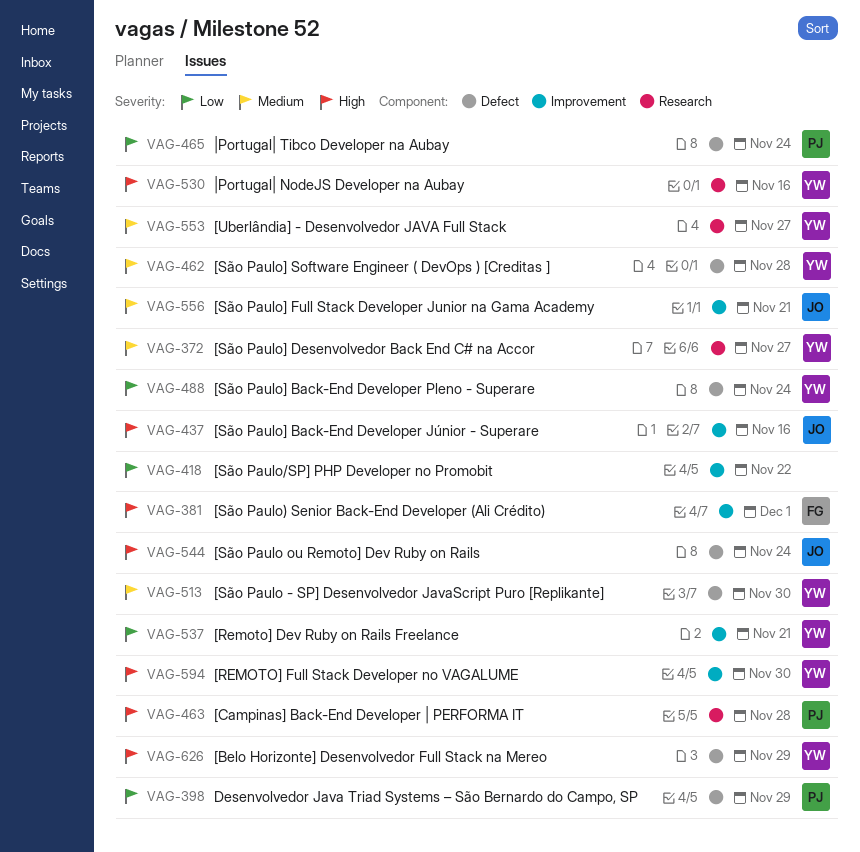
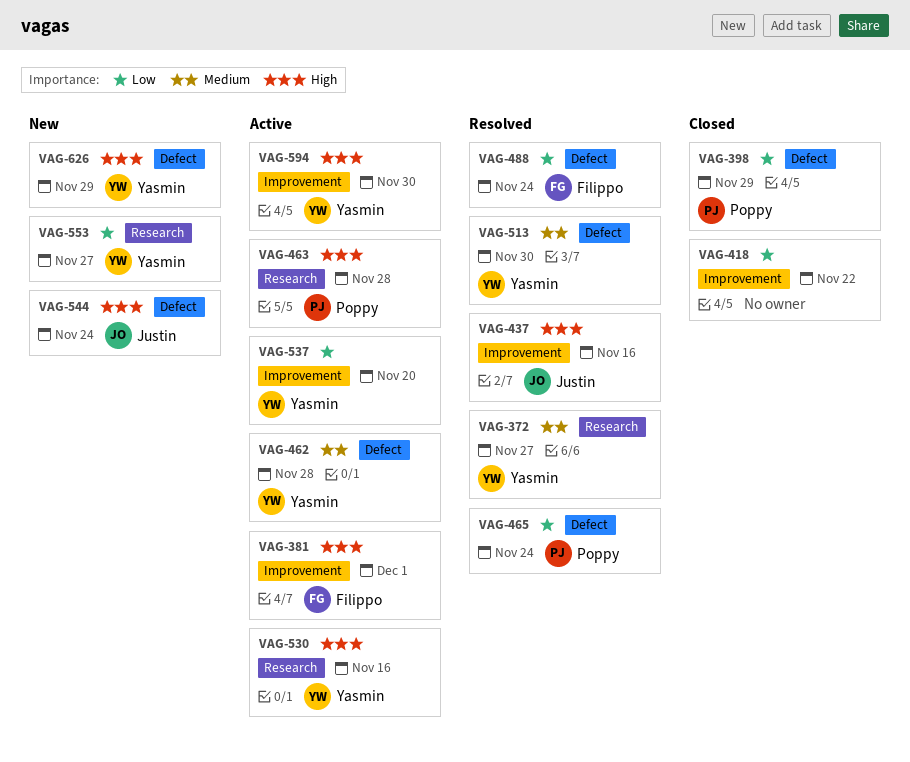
VAG-488, owner: Yasmin -> Filippo
VAG-537, due: Nov 21 -> Nov 20
VAG-553, priority: Medium -> Low
VAG-556: present -> none

